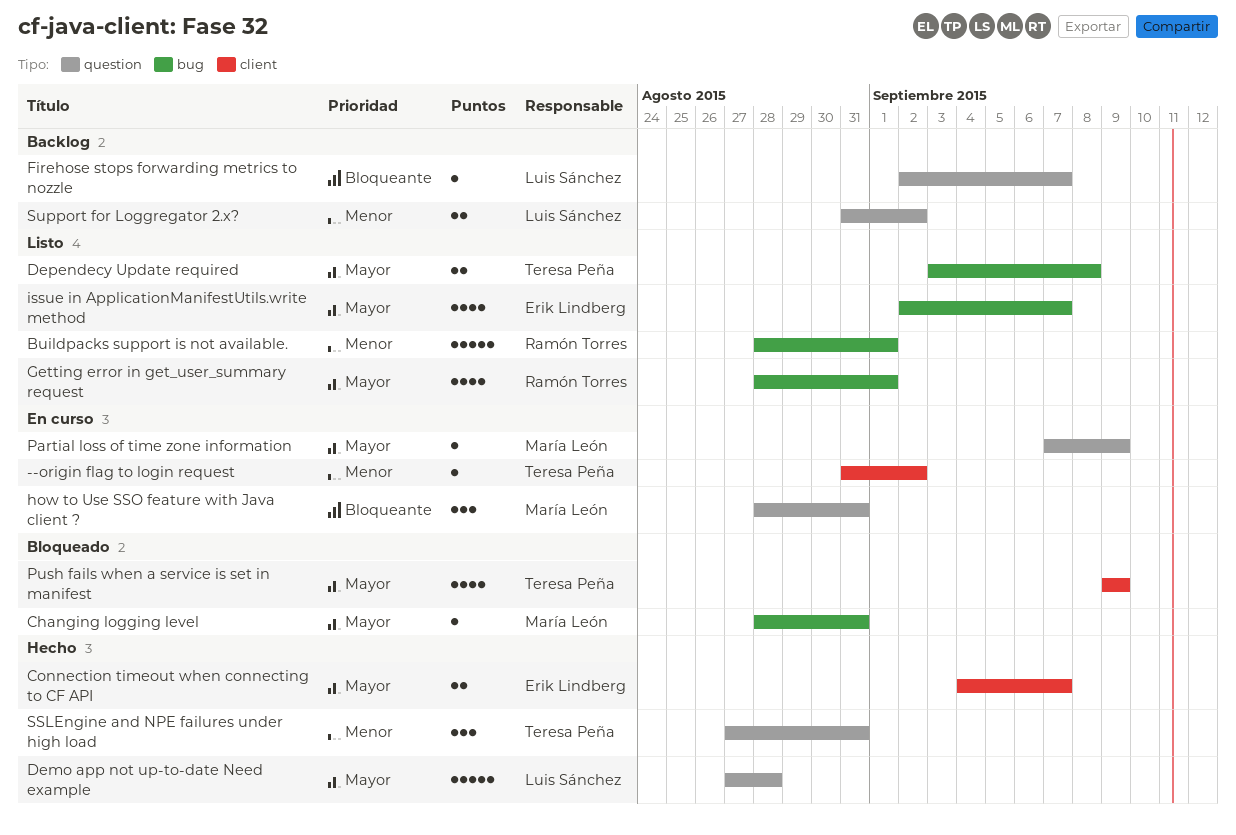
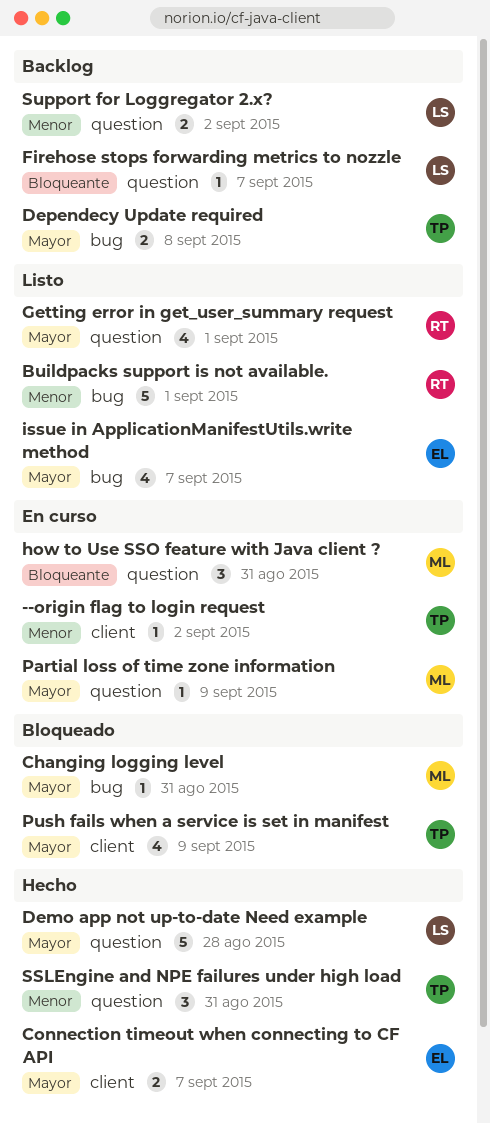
Dependecy Update required, status: Listo -> Backlog
Getting error in get_user_summary request, label: bug -> question

